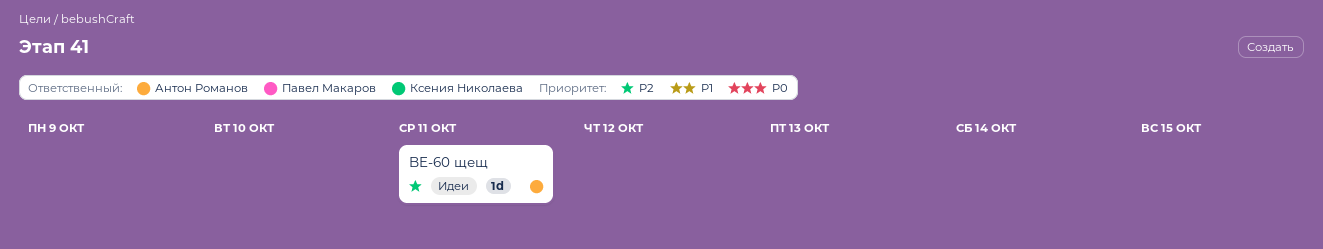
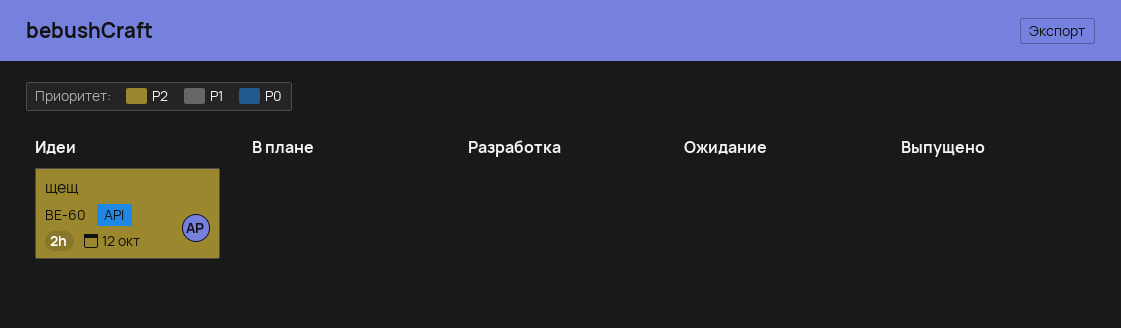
BE-60, estimate: 1d -> 2h
BE-60, due: Oct 11 -> Oct 12

